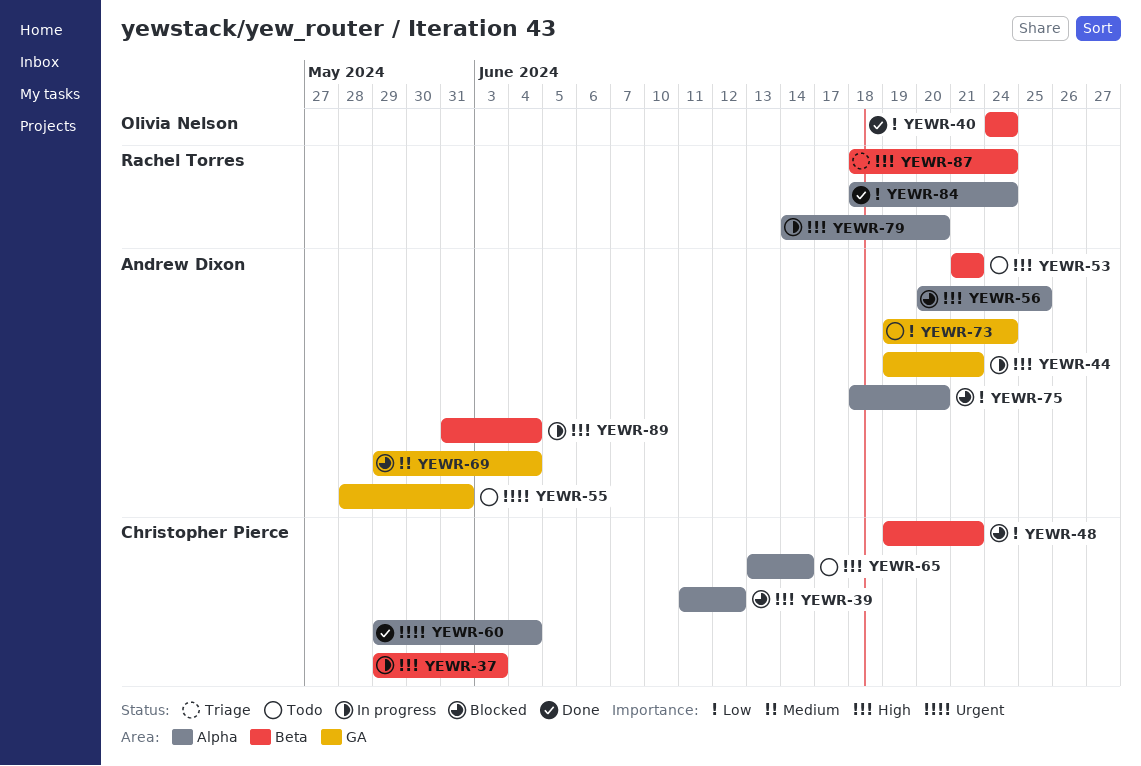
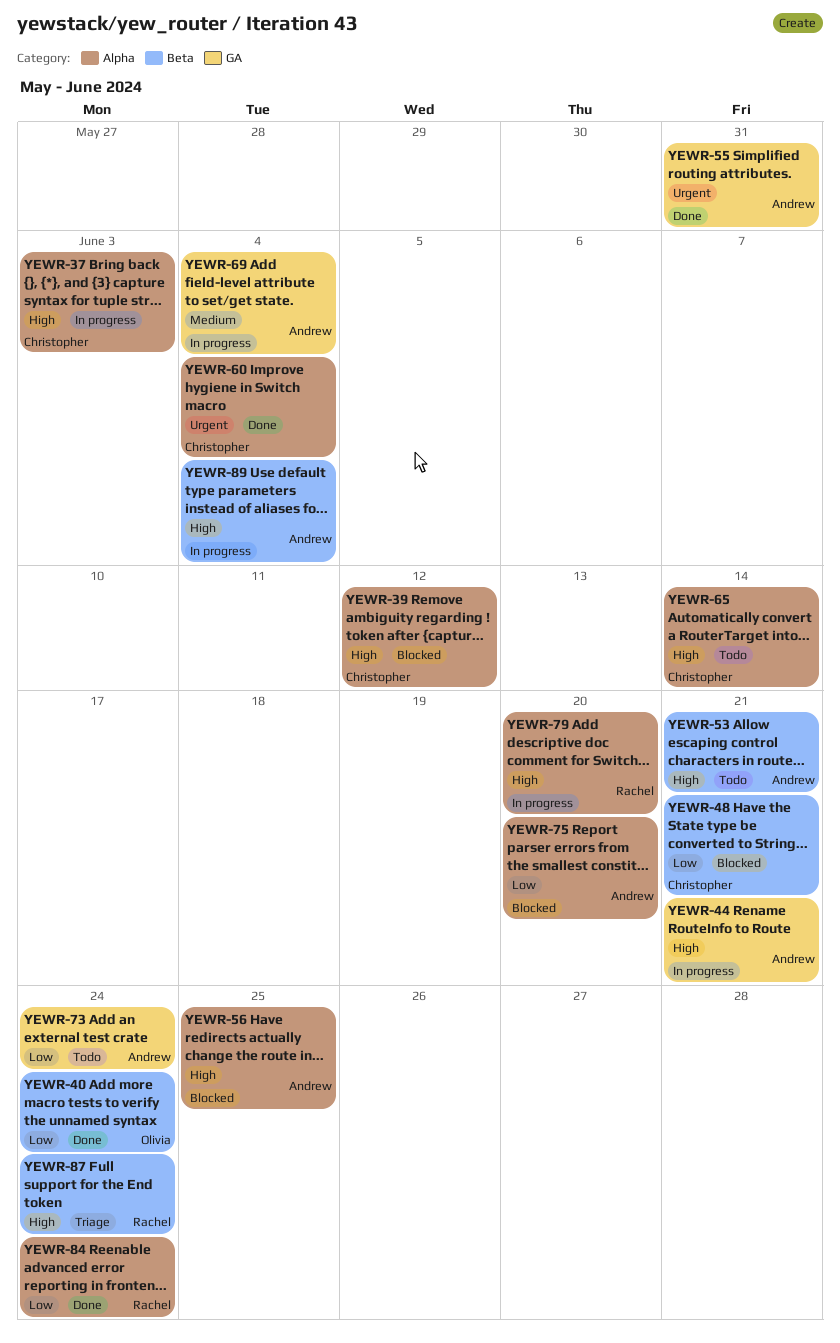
YEWR-37, label: Beta -> Alpha
YEWR-55, status: Todo -> Done
YEWR-69, status: Blocked -> In progress

